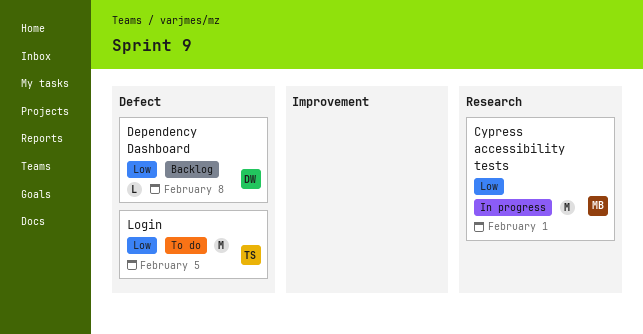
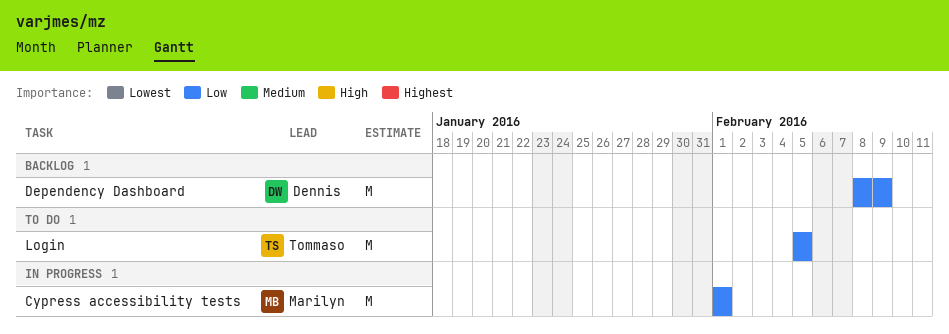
Dependency Dashboard, estimate: L -> M
Dependency Dashboard, due: Feb 8 -> Feb 9

